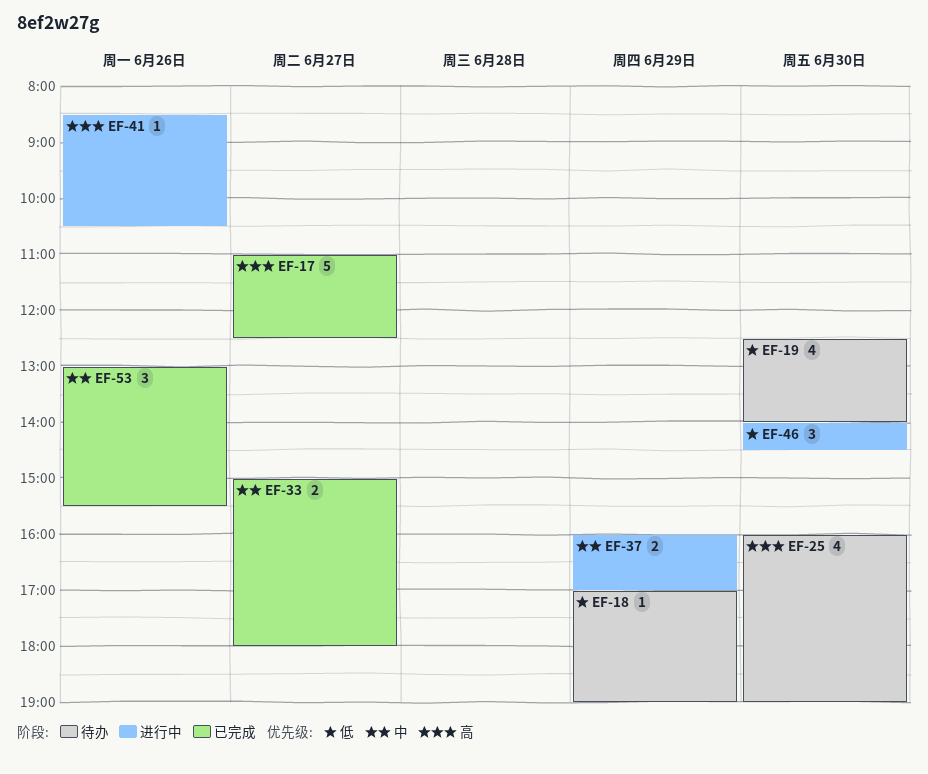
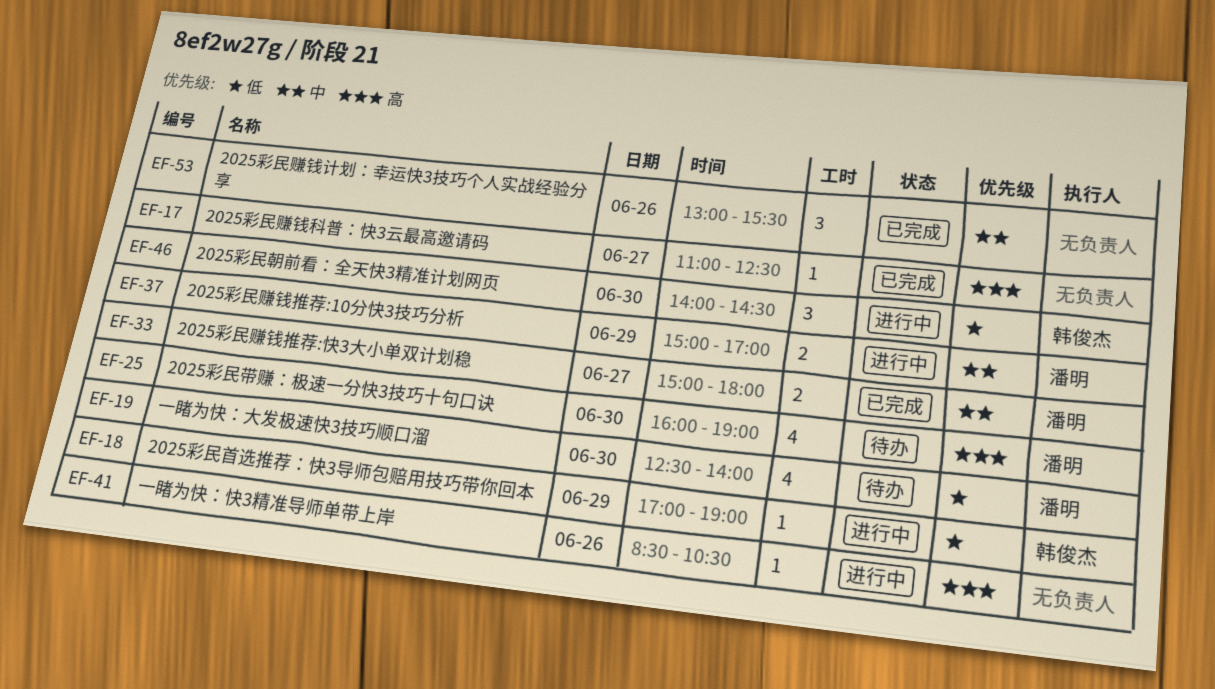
EF-17, estimate: 5 -> 1
EF-18, status: 待办 -> 进行中
EF-37, begins: 16:00 -> 15:00

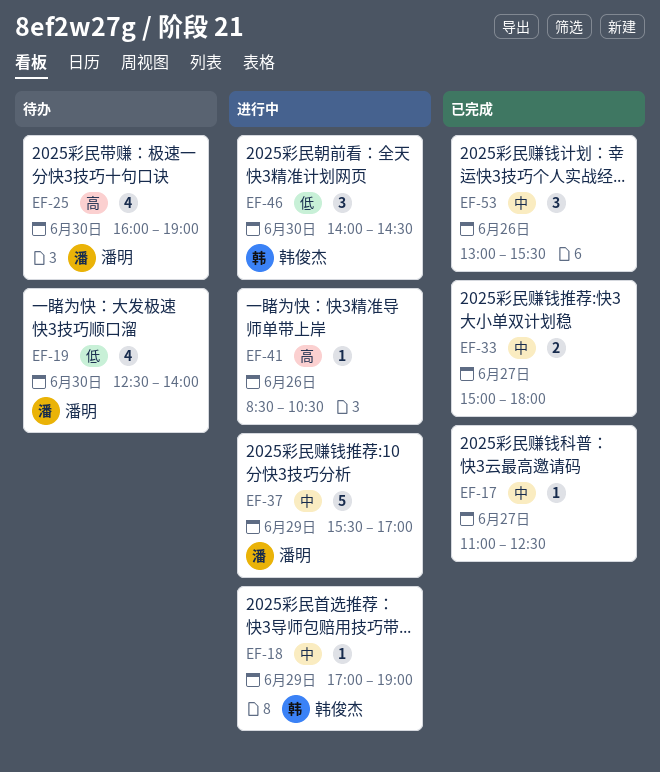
EF-17, priority: 高 -> 中
EF-18, priority: 低 -> 中
EF-33, owner: 潘明 -> none
EF-37, estimate: 2 -> 5
EF-37, begins: 15:00 -> 15:30

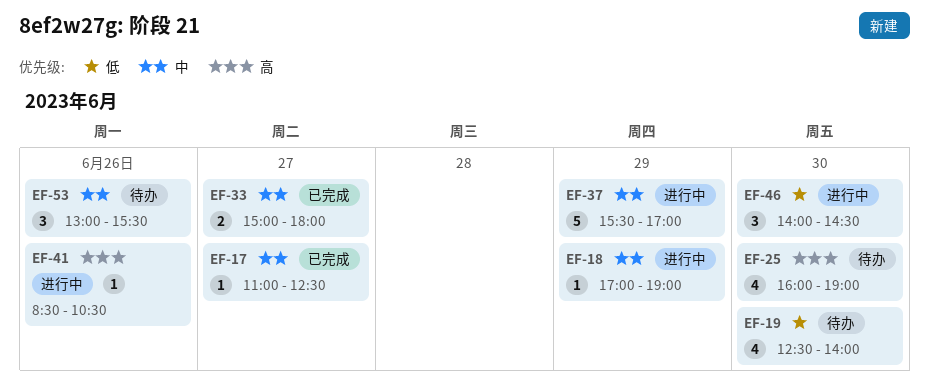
EF-53, status: 已完成 -> 待办

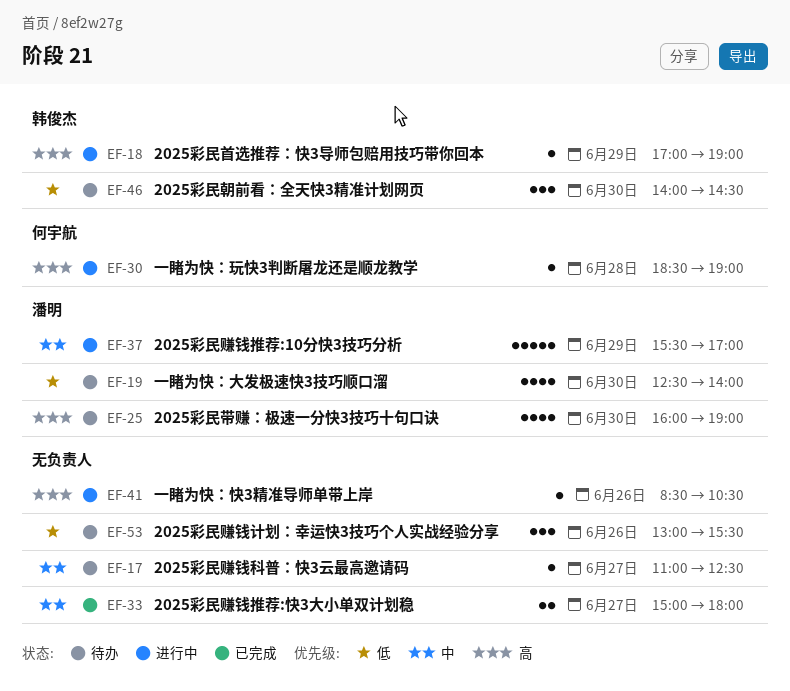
EF-17, status: 已完成 -> 待办
EF-18, priority: 中 -> 高
EF-30: none -> present
EF-46, status: 进行中 -> 待办
EF-53, priority: 中 -> 低

